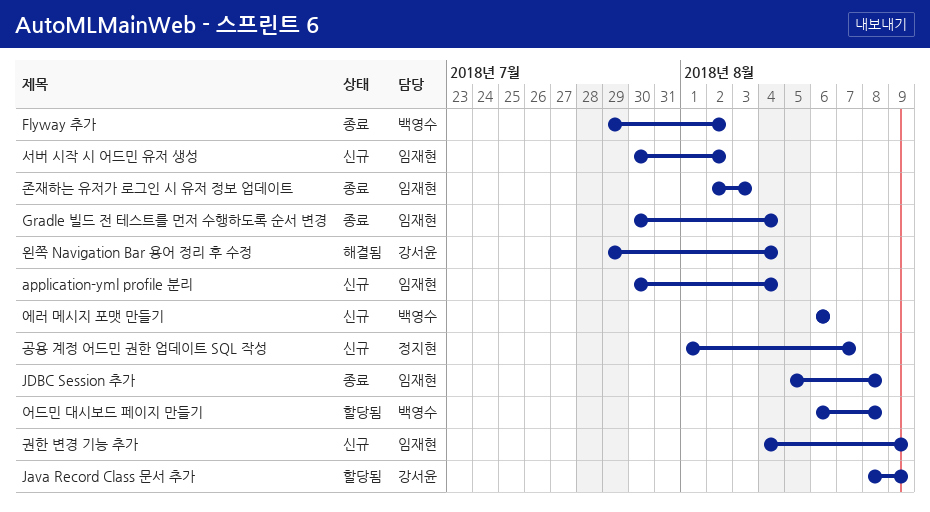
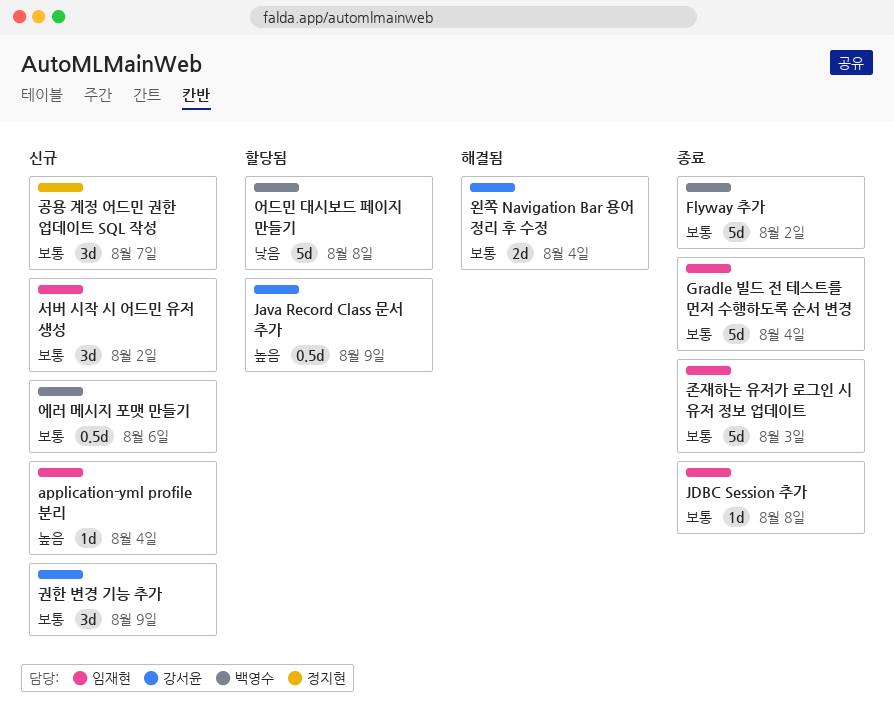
권한 변경 기능 추가, owner: 임재현 -> 강서윤

